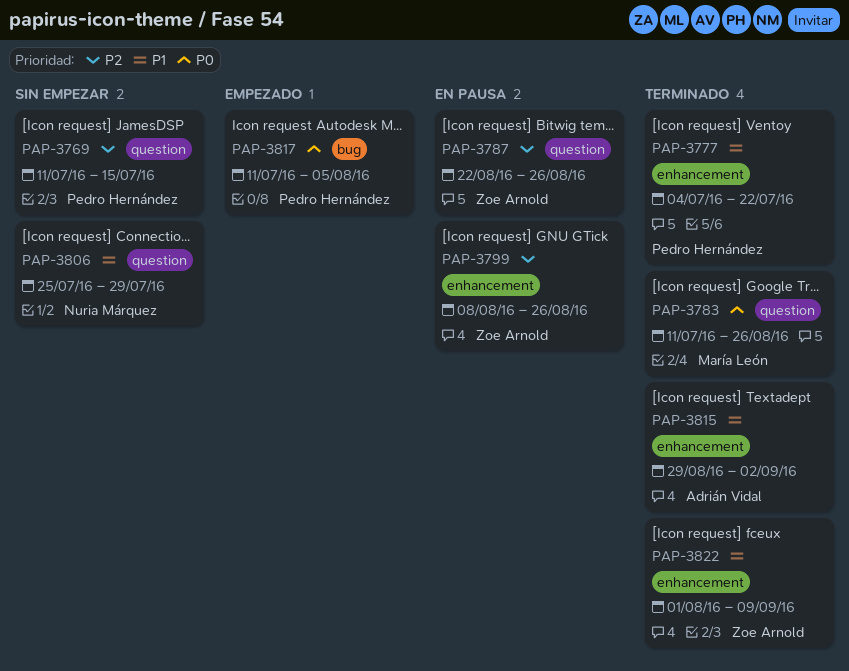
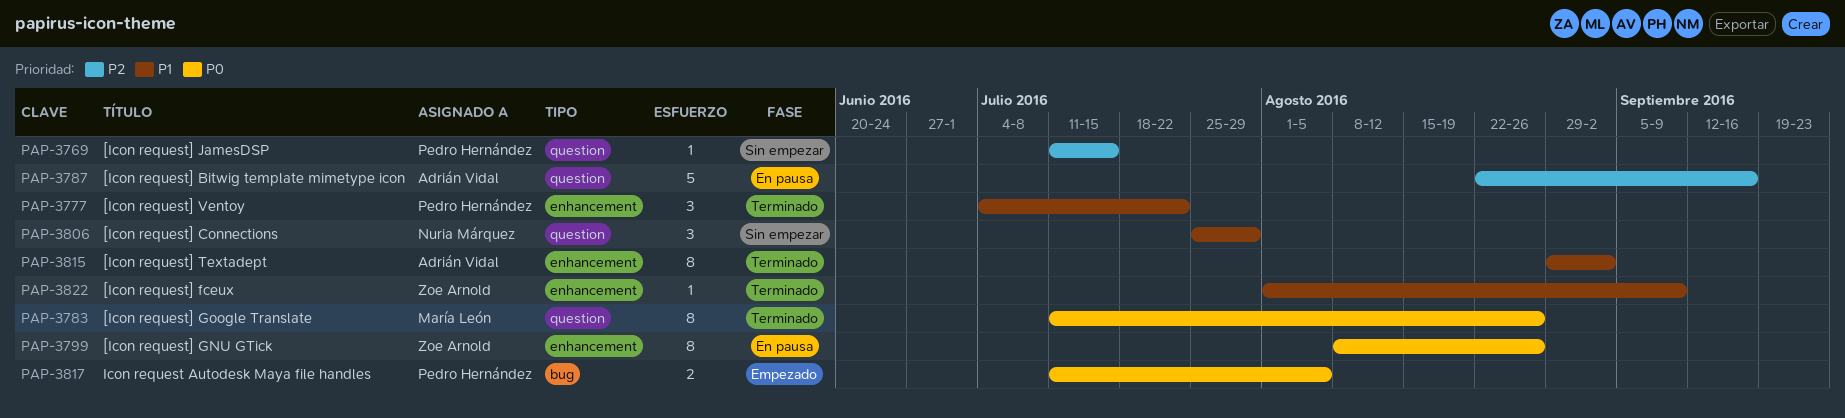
PAP-3787, owner: Zoe Arnold -> Adrián Vidal
PAP-3787, due: Aug 26 -> Sep 16
PAP-3799, priority: P2 -> P0

